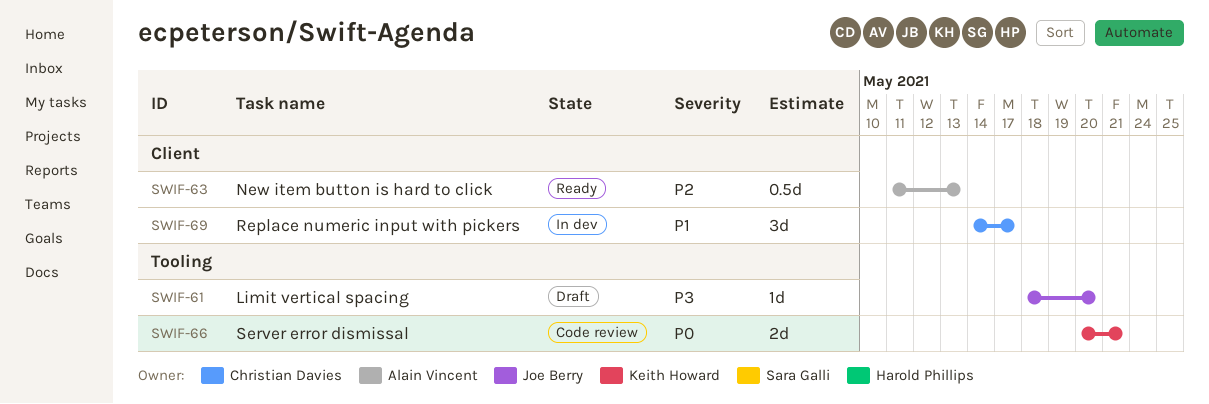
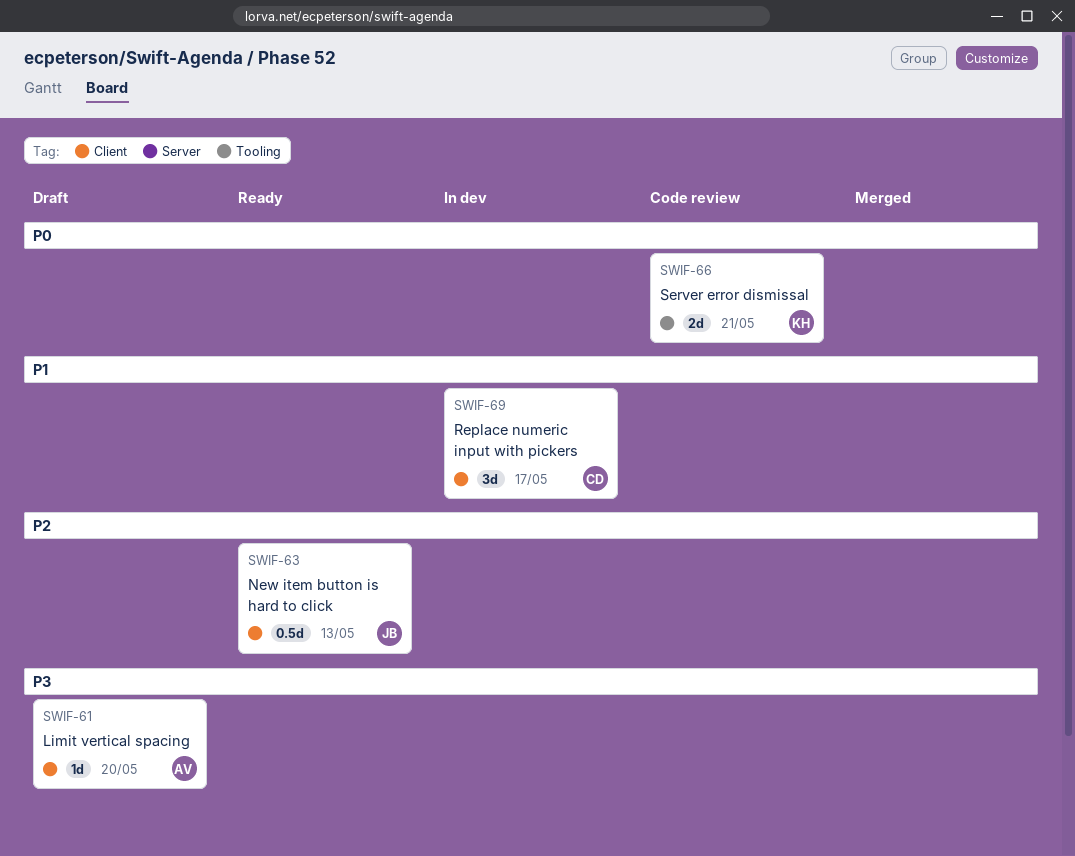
SWIF-61, owner: Joe Berry -> Alain Vincent
SWIF-61, label: Tooling -> Client
SWIF-63, owner: Alain Vincent -> Joe Berry

